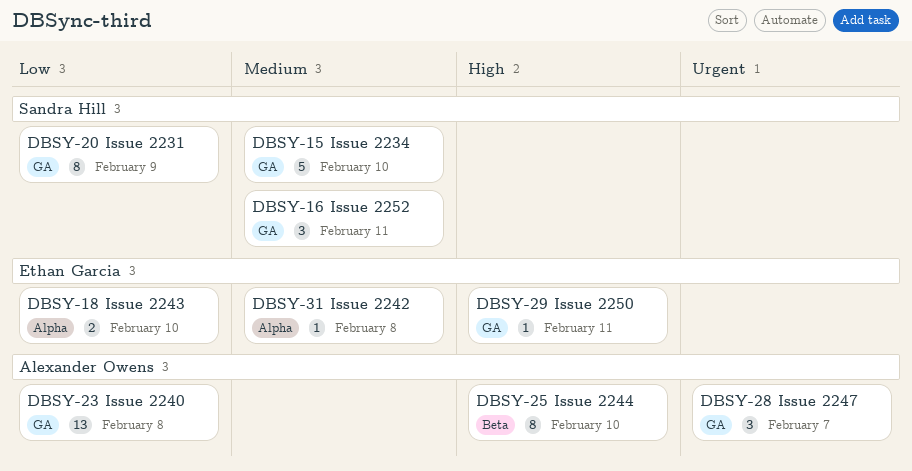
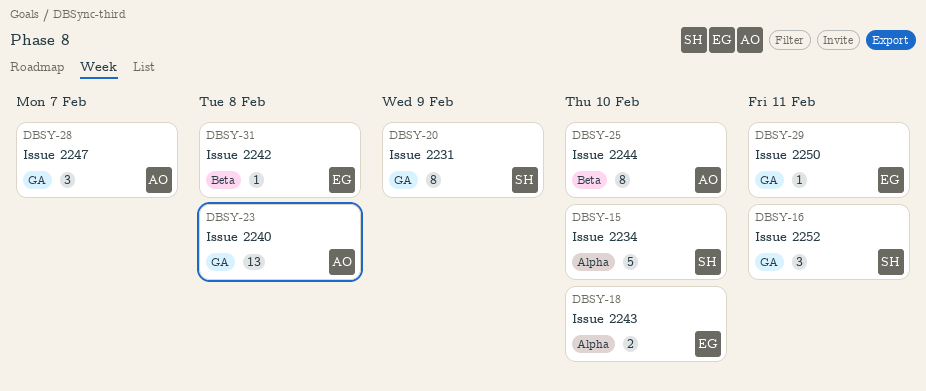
DBSY-15, label: GA -> Alpha
DBSY-31, label: Alpha -> Beta

